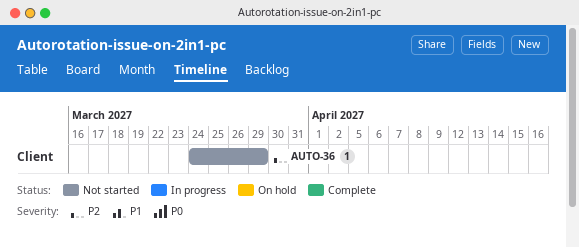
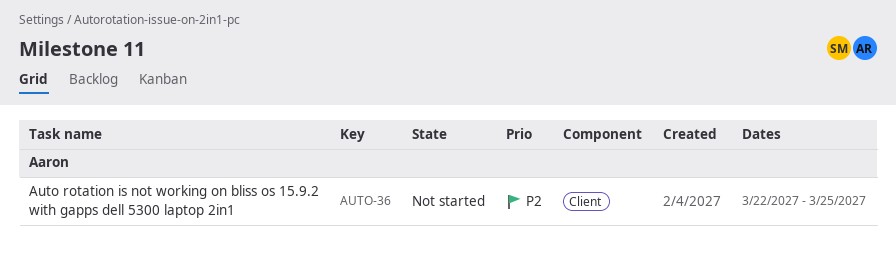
AUTO-36, start: Mar 24 -> Mar 22
AUTO-36, due: Mar 29 -> Mar 25

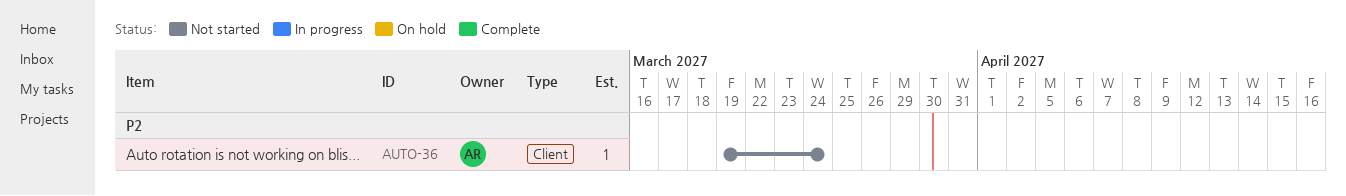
AUTO-36, start: Mar 22 -> Mar 19
AUTO-36, due: Mar 25 -> Mar 24

